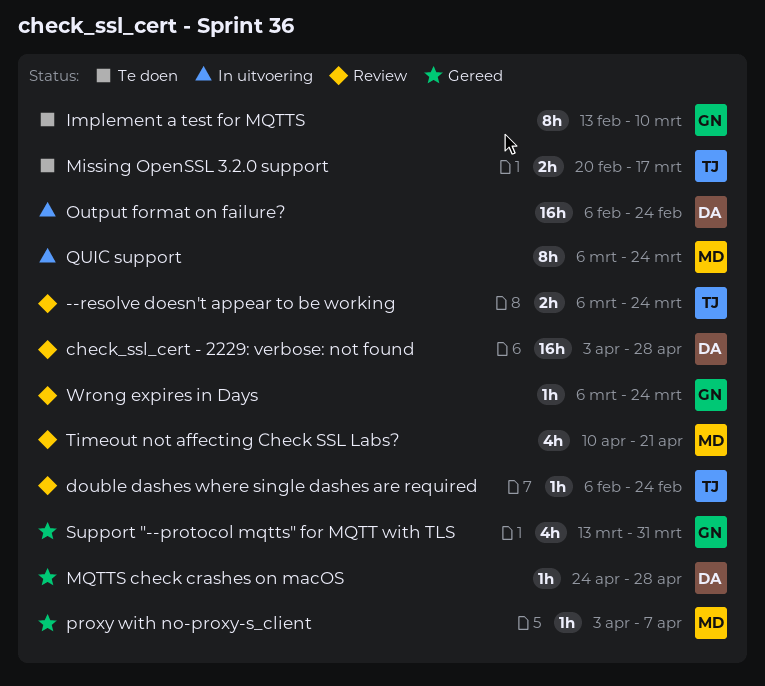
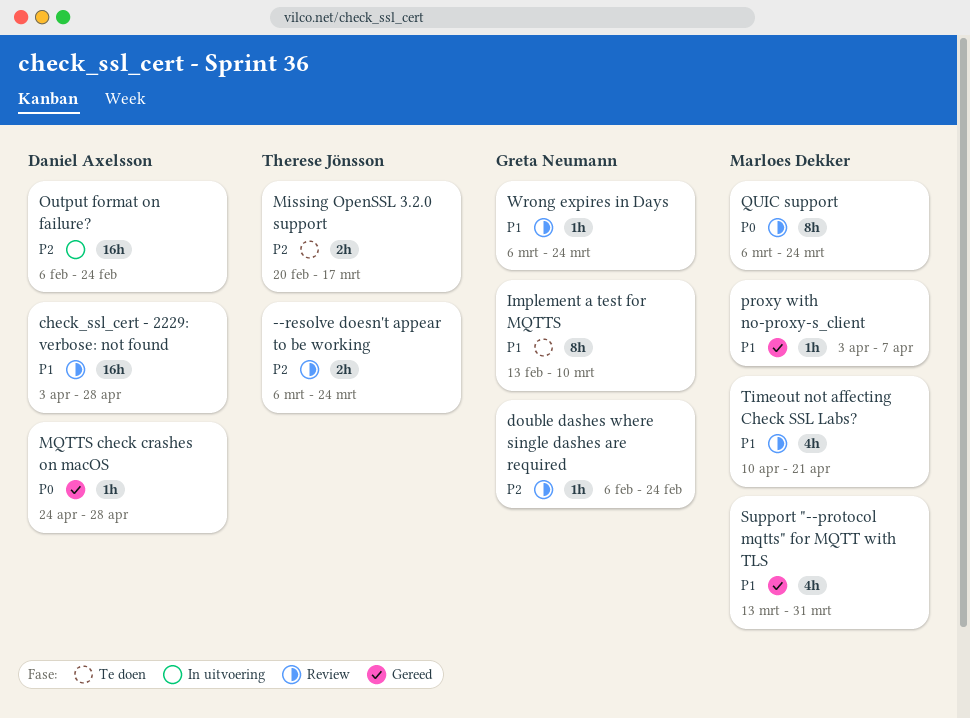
double dashes where single dashes are required, owner: Therese Jönsson -> Greta Neumann
QUIC support, status: In uitvoering -> Review
Support "--protocol mqtts" for MQTT with TLS, owner: Greta Neumann -> Marloes Dekker

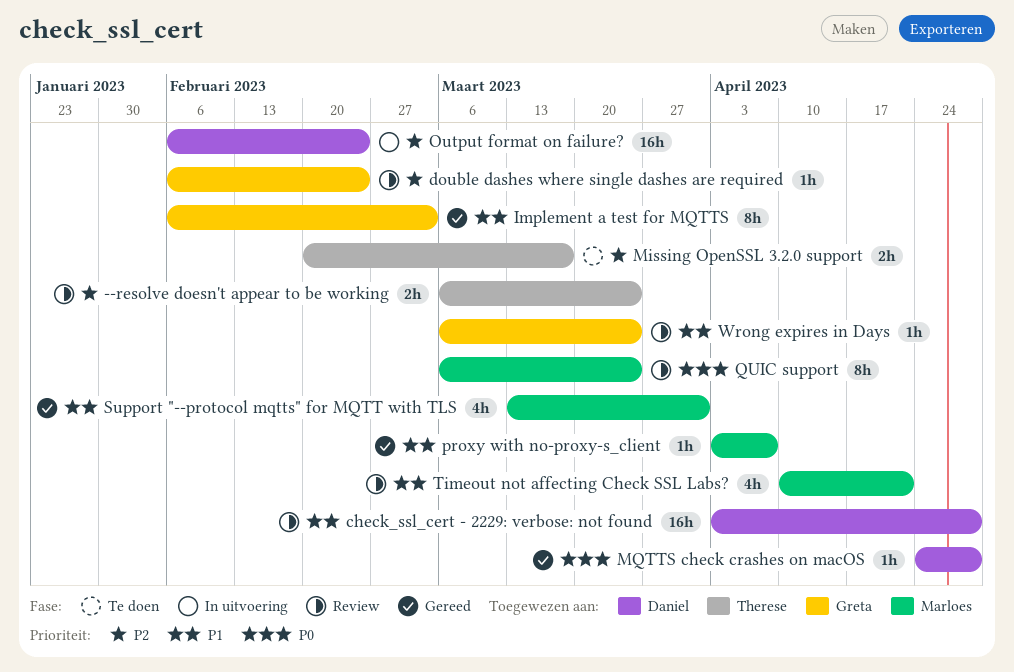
Implement a test for MQTTS, status: Te doen -> Gereed
Implement a test for MQTTS, start: Feb 13 -> Feb 6
Implement a test for MQTTS, due: Mar 10 -> Mar 3

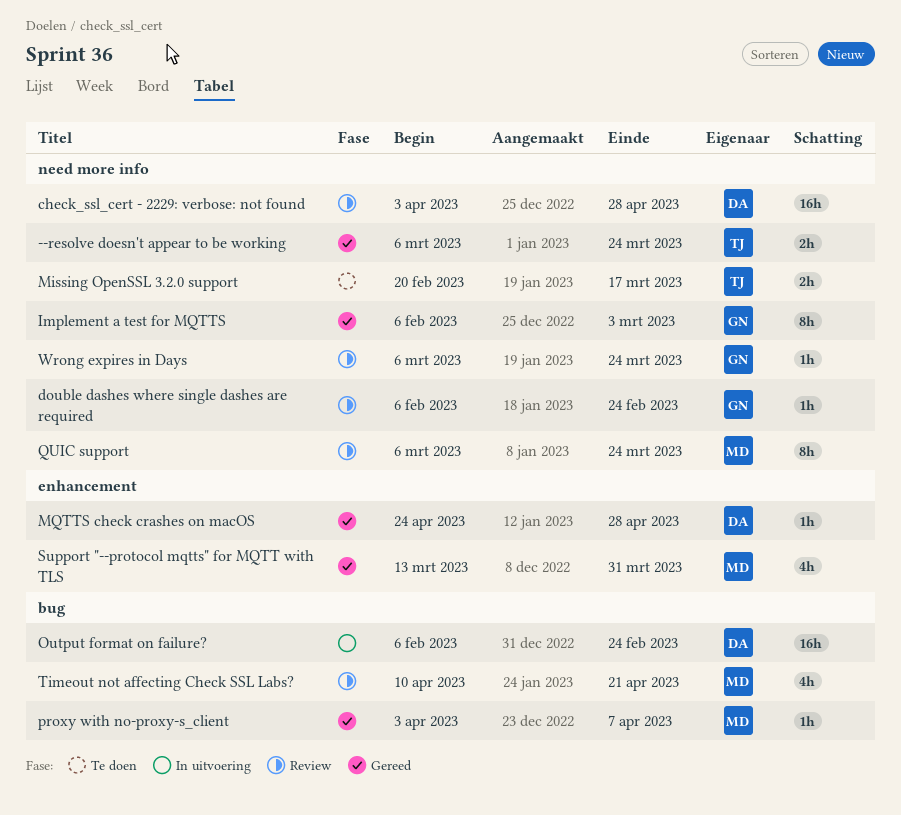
--resolve doesn't appear to be working, status: Review -> Gereed

